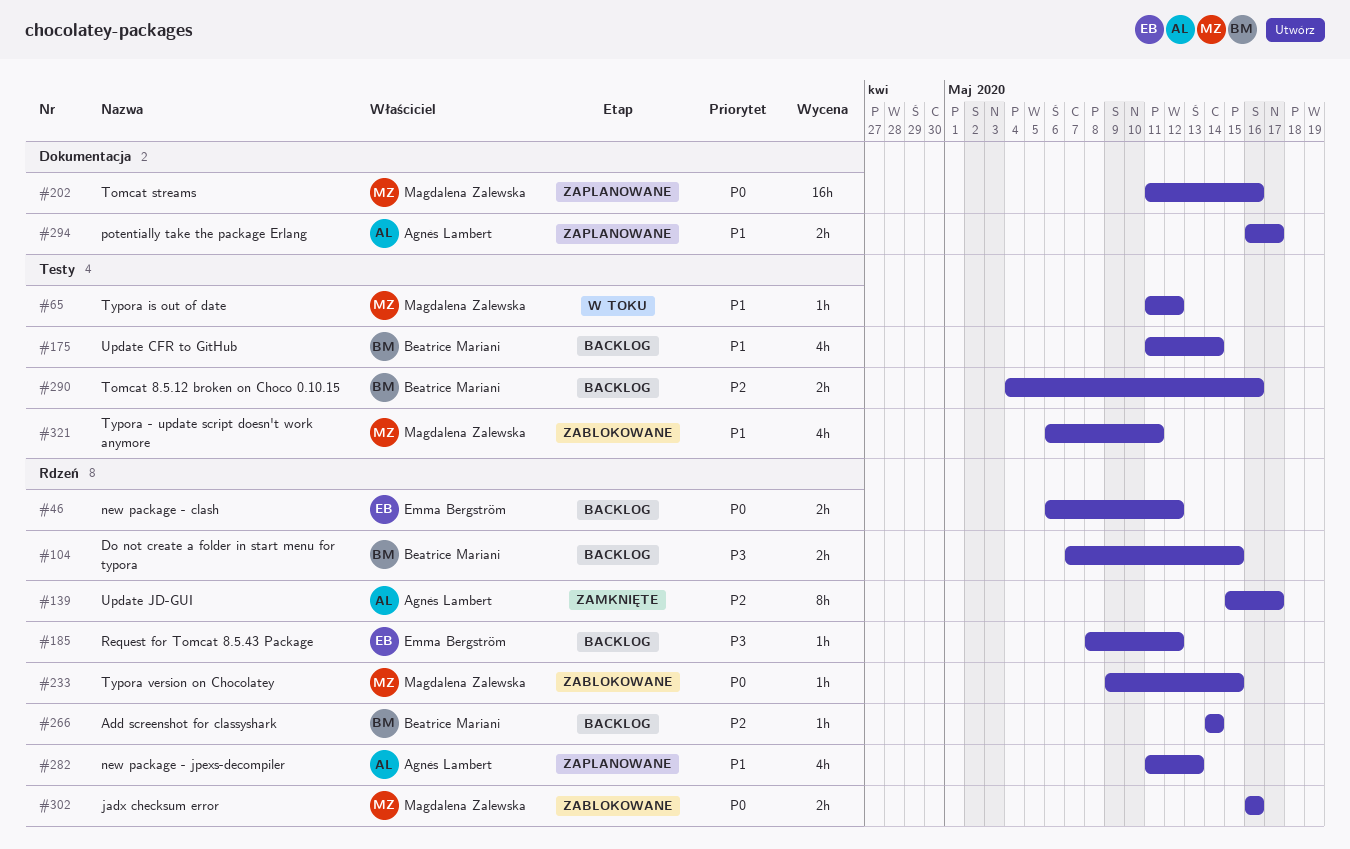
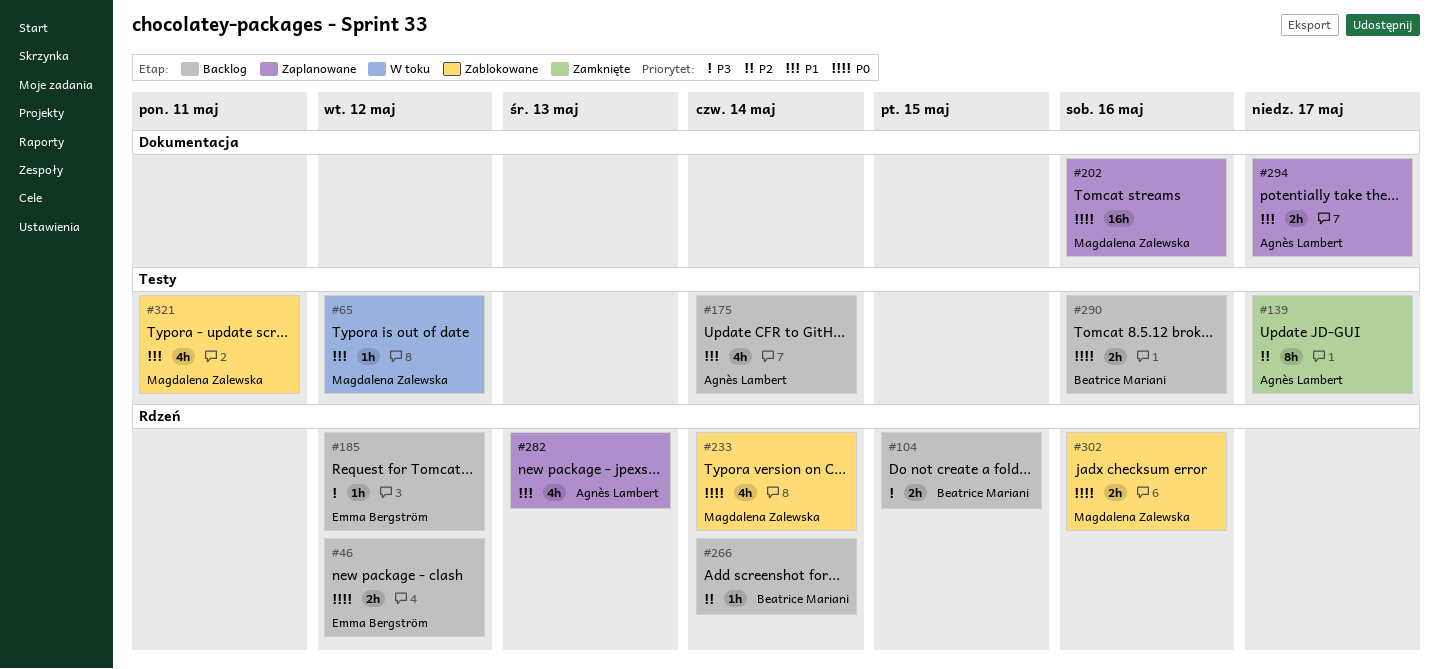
#139, label: Rdzeń -> Testy
#175, owner: Beatrice Mariani -> Agnès Lambert
#233, estimate: 1h -> 4h
#233, due: May 15 -> May 14
#290, priority: P2 -> P0

